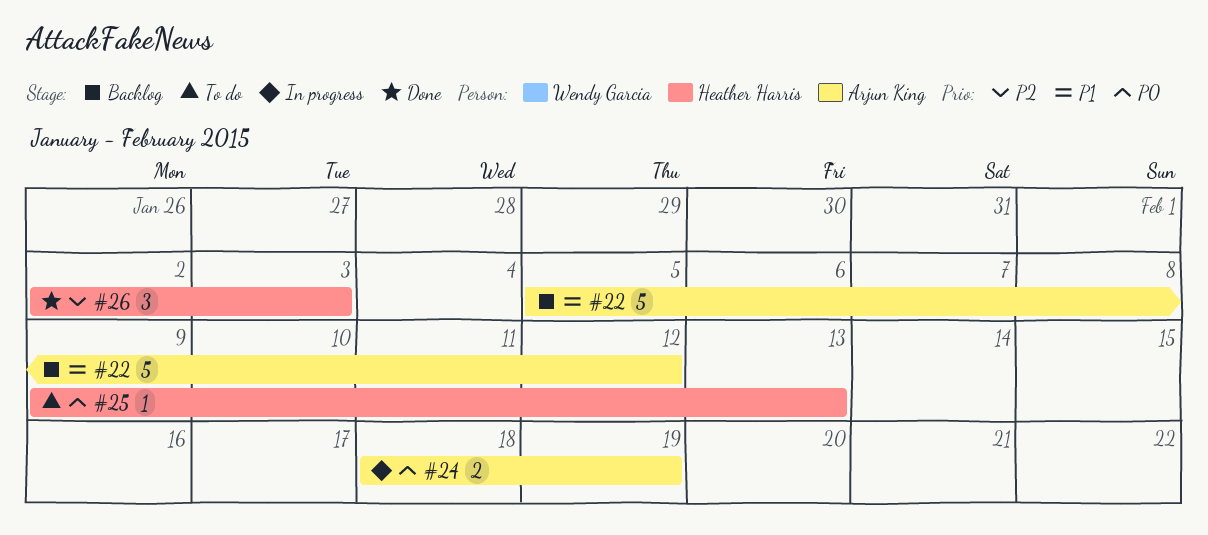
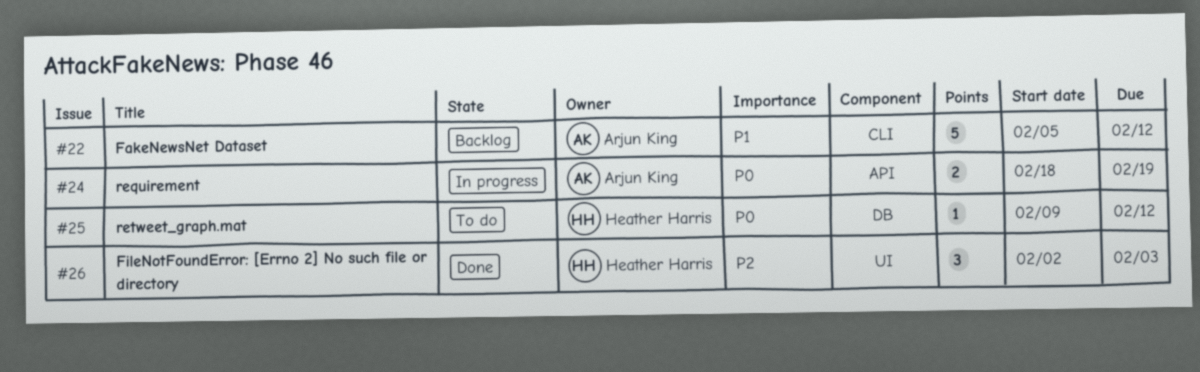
#25, due: Feb 13 -> Feb 12

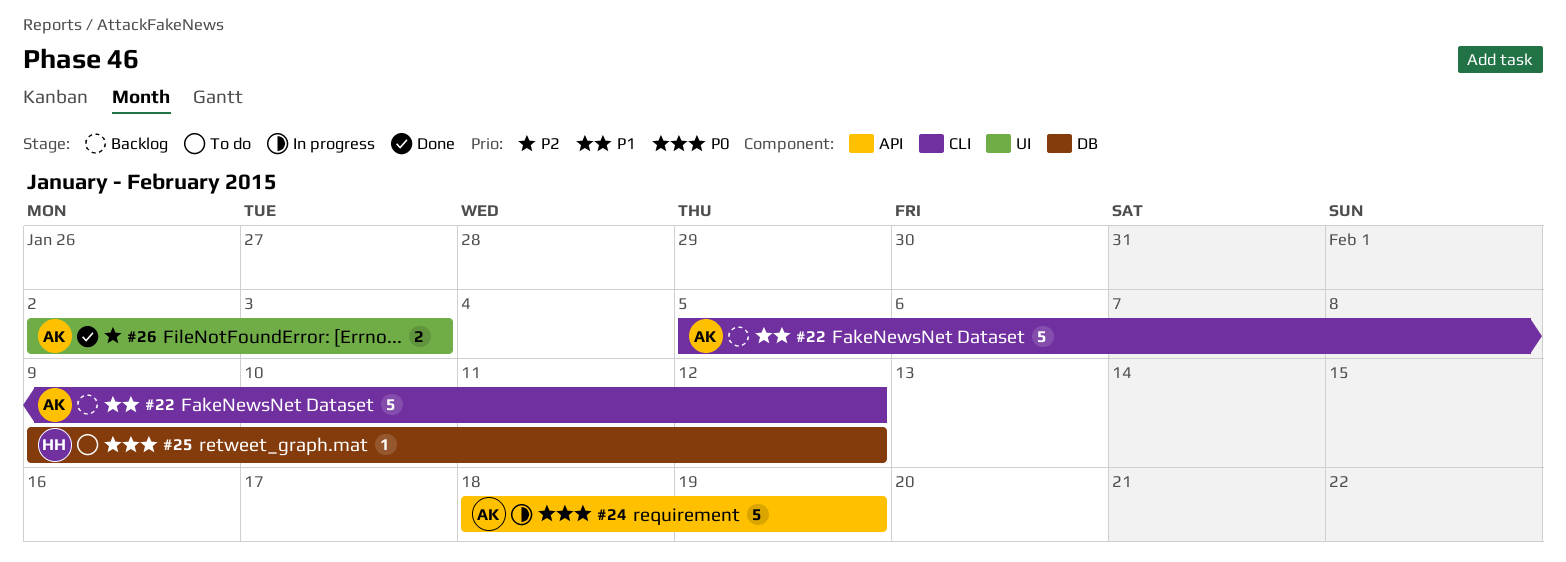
#24, estimate: 2 -> 5
#26, owner: Heather Harris -> Arjun King
#26, estimate: 3 -> 2

